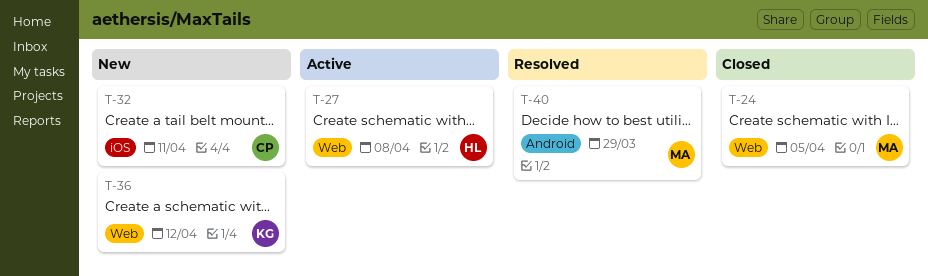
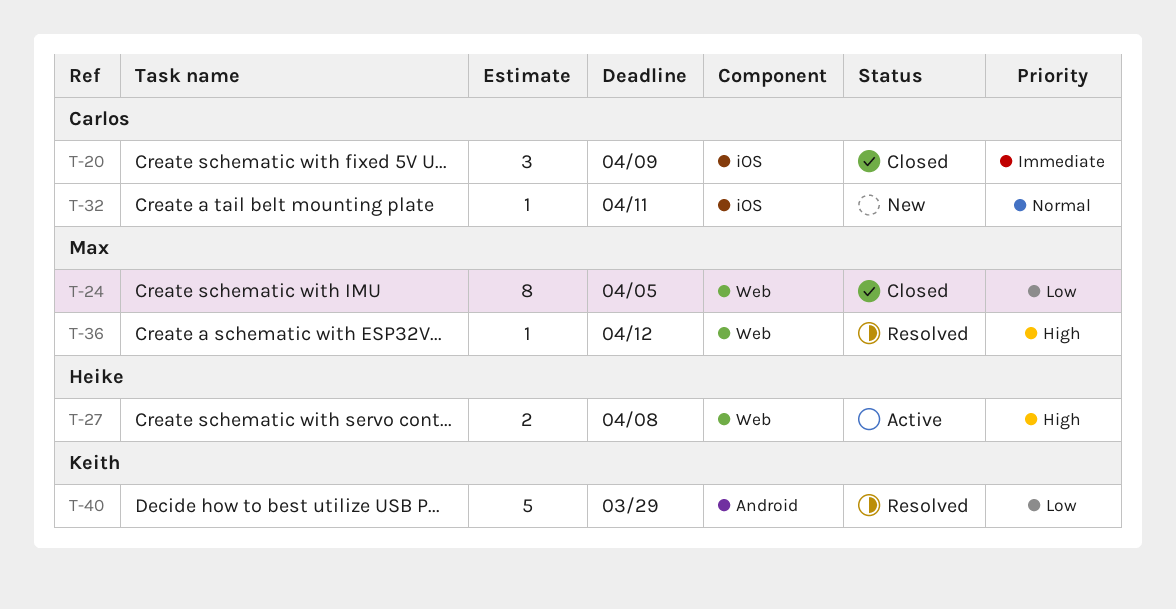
T-20: none -> present
T-36, status: New -> Resolved
T-36, owner: Keith -> Max
T-40, owner: Max -> Keith

